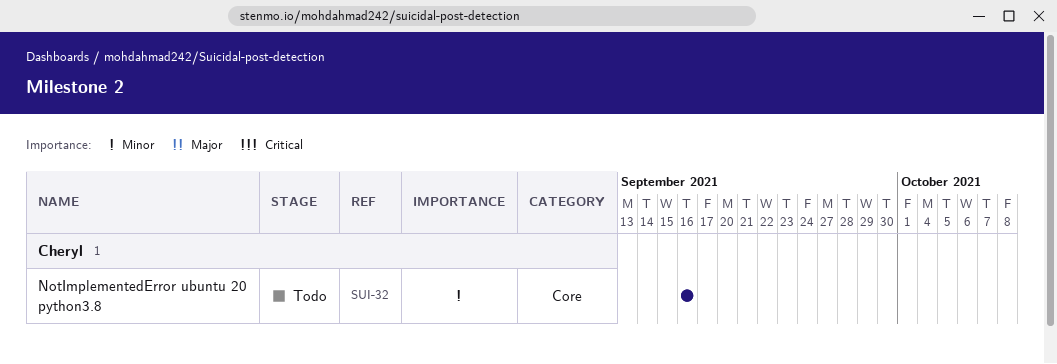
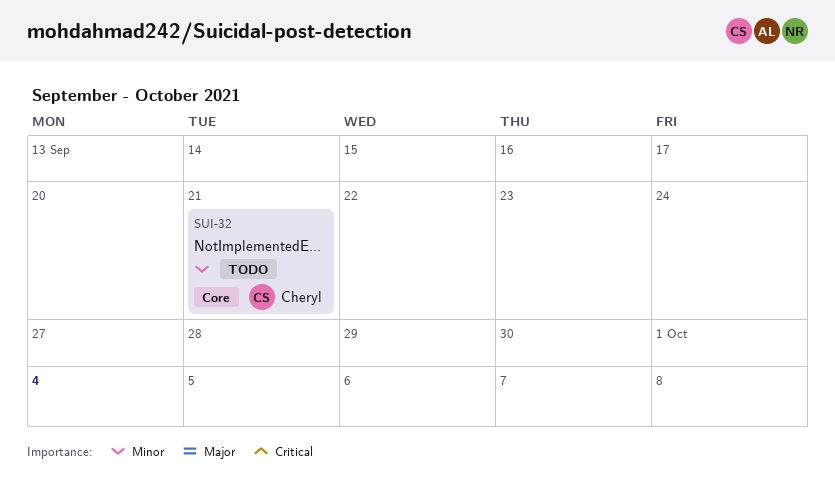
SUI-32, due: Sep 16 -> Sep 21

